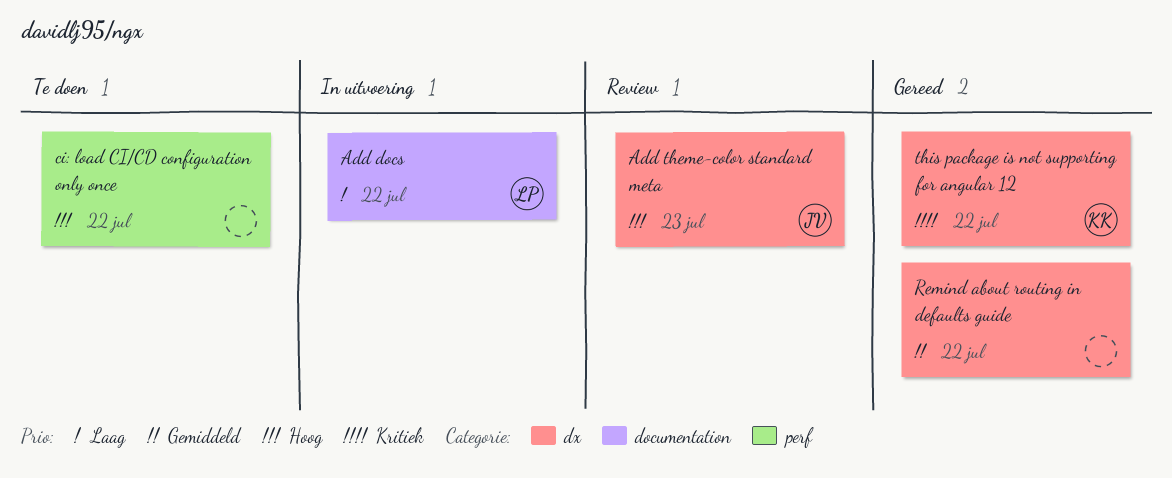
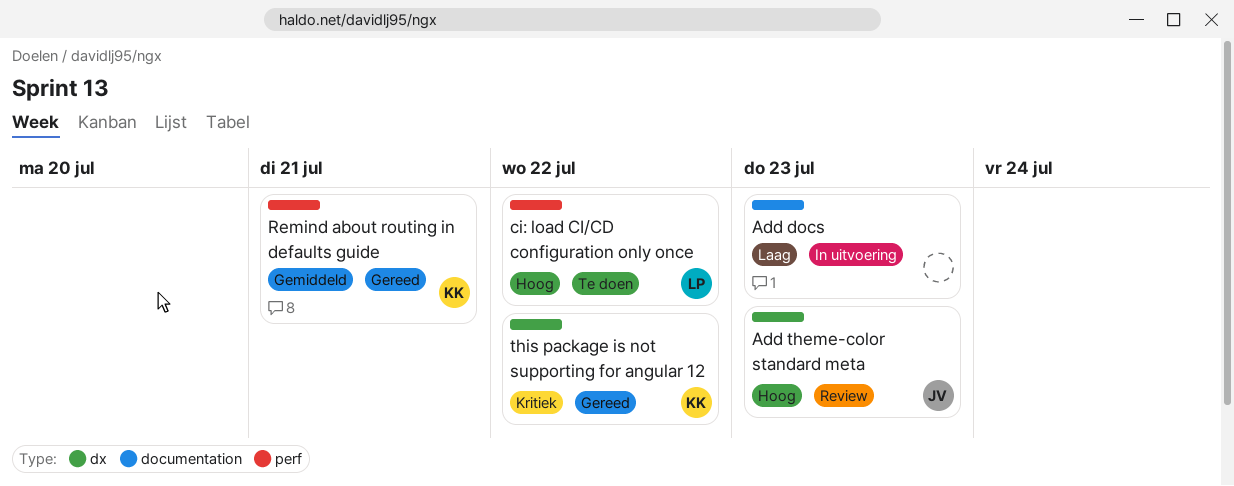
Add docs, owner: LP -> none
Add docs, due: Jul 22 -> Jul 23
ci: load CI/CD configuration only once, owner: none -> LP
Remind about routing in defaults guide, owner: none -> KK
Remind about routing in defaults guide, label: dx -> perf
Remind about routing in defaults guide, due: Jul 22 -> Jul 21

